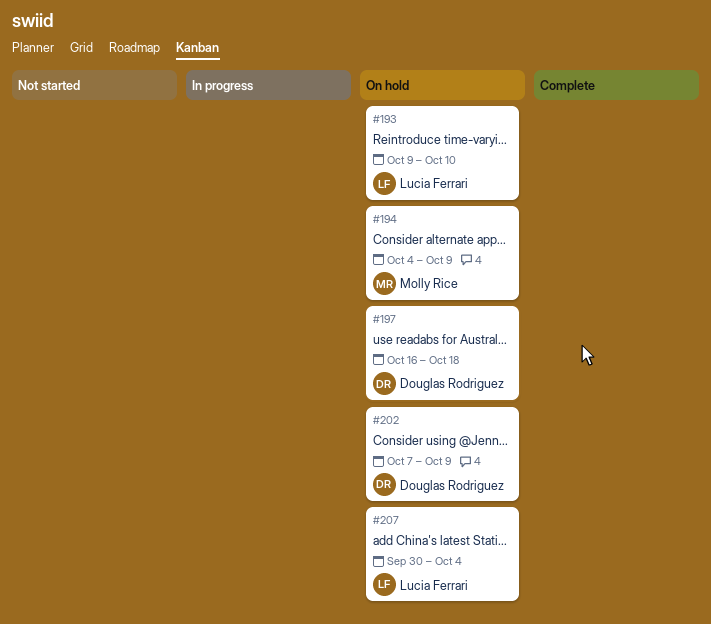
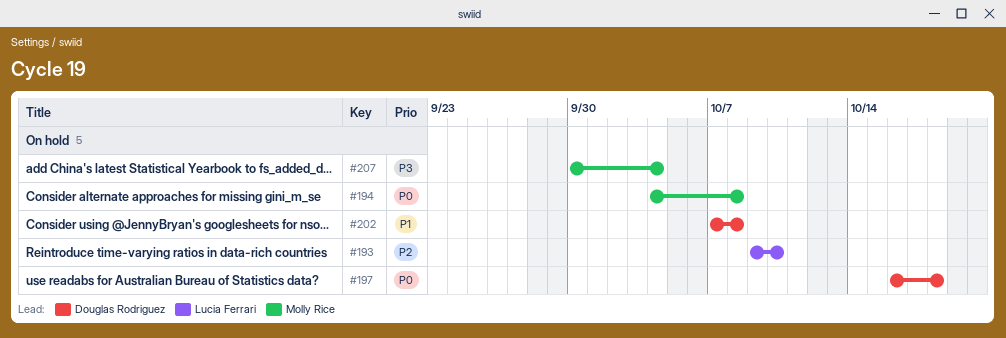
#194, due: Oct 9 -> Oct 8
#202, due: Oct 9 -> Oct 8
#207, owner: Lucia Ferrari -> Molly Rice

